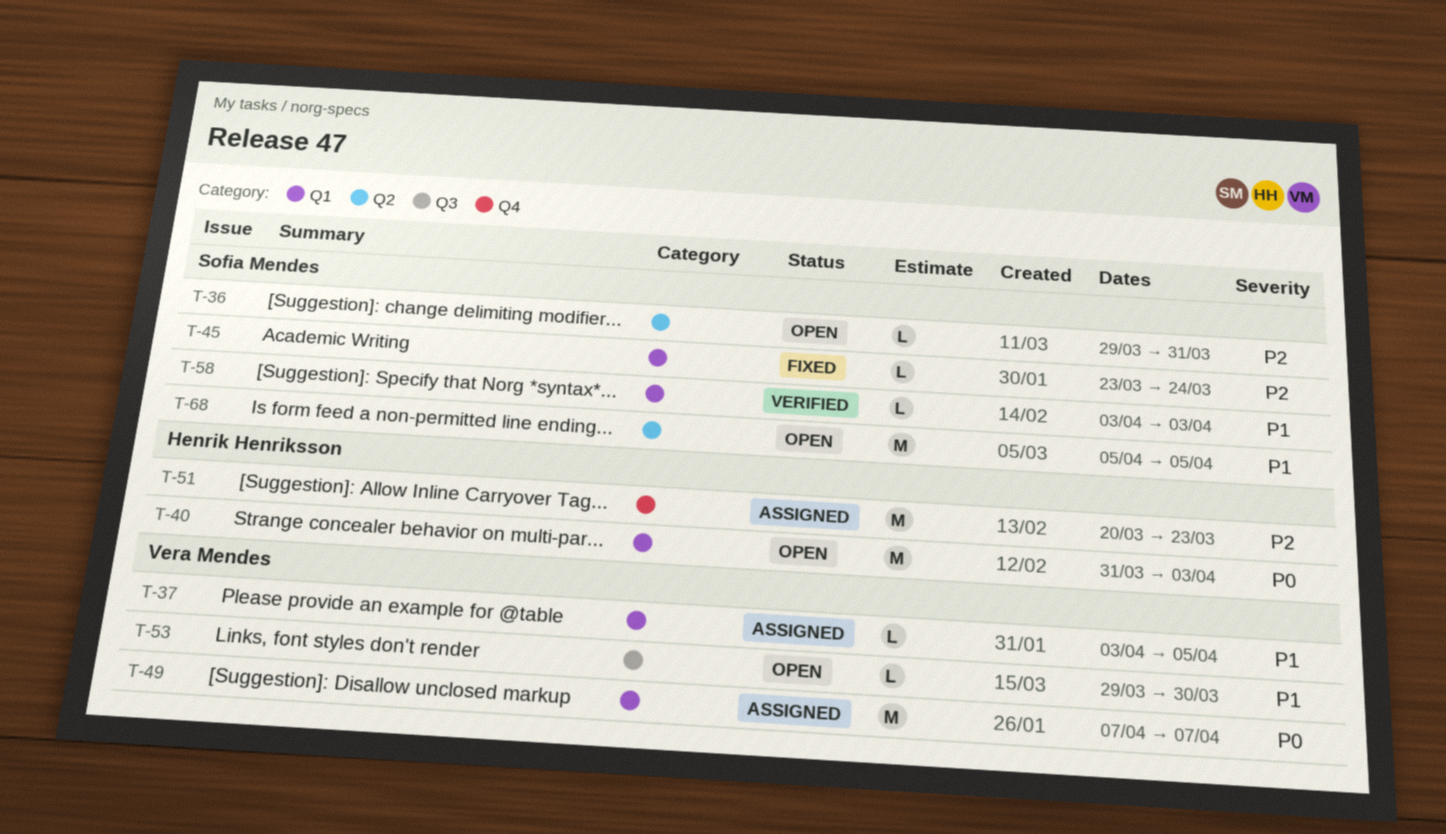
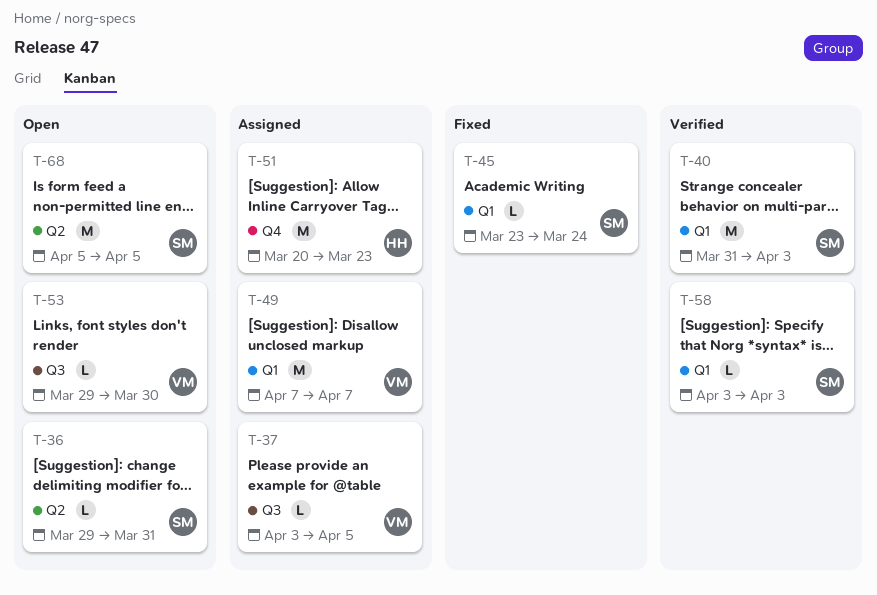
T-37, label: Q1 -> Q3
T-40, status: Open -> Verified
T-40, owner: Henrik Henriksson -> Sofia Mendes

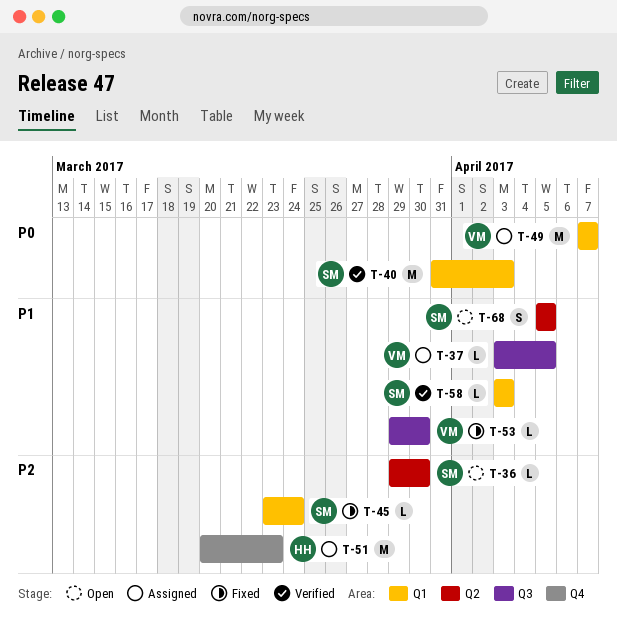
T-36, due: Mar 31 -> Mar 30
T-53, status: Open -> Fixed
T-68, estimate: M -> S

